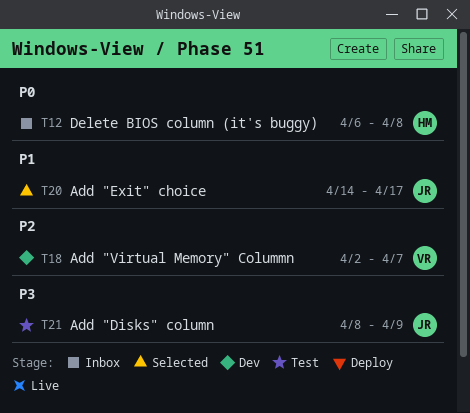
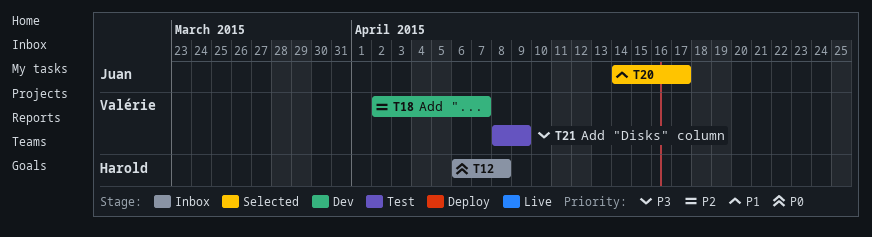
T21, owner: Juan -> Valérie

